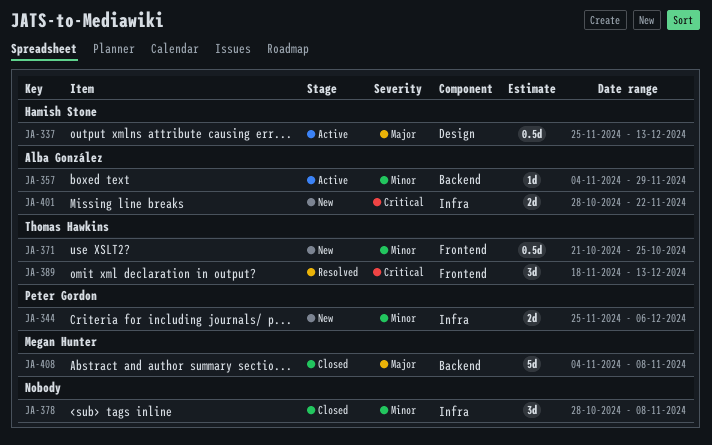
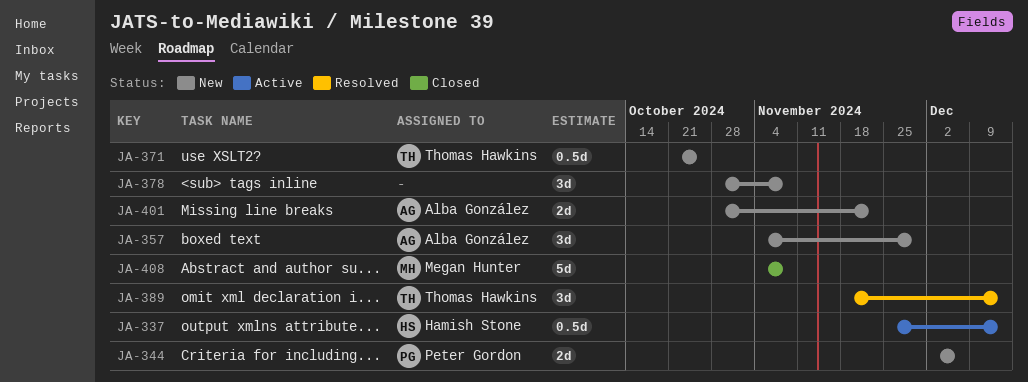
JA-344, start: Nov 25 -> Dec 2
JA-357, status: Active -> New
JA-357, estimate: 1d -> 3d
JA-378, status: Closed -> New

